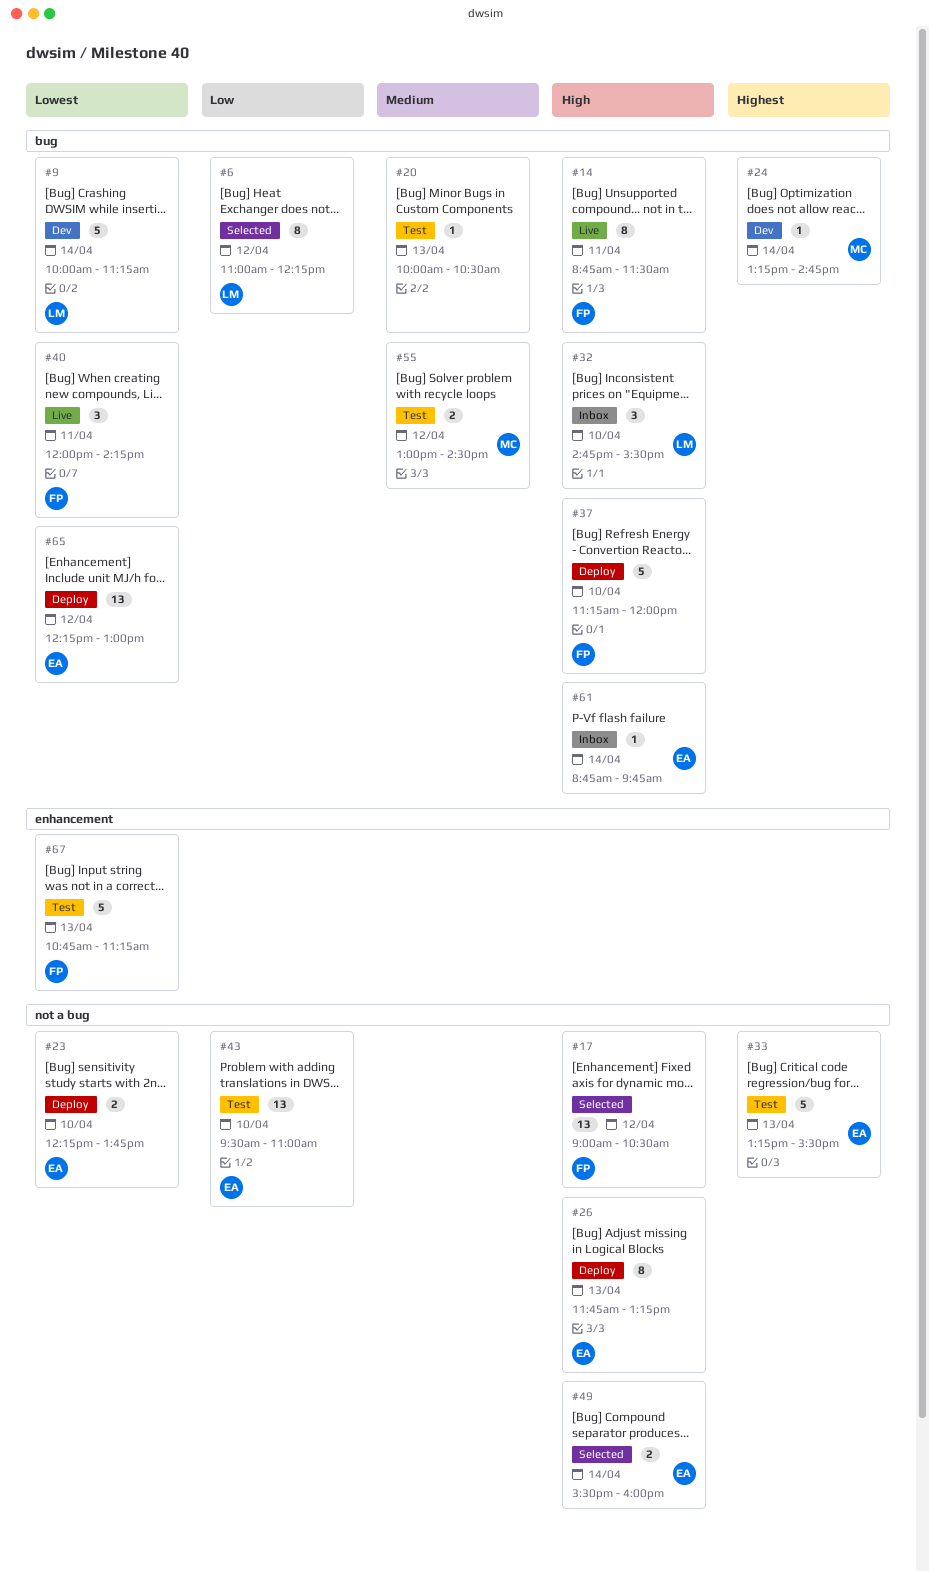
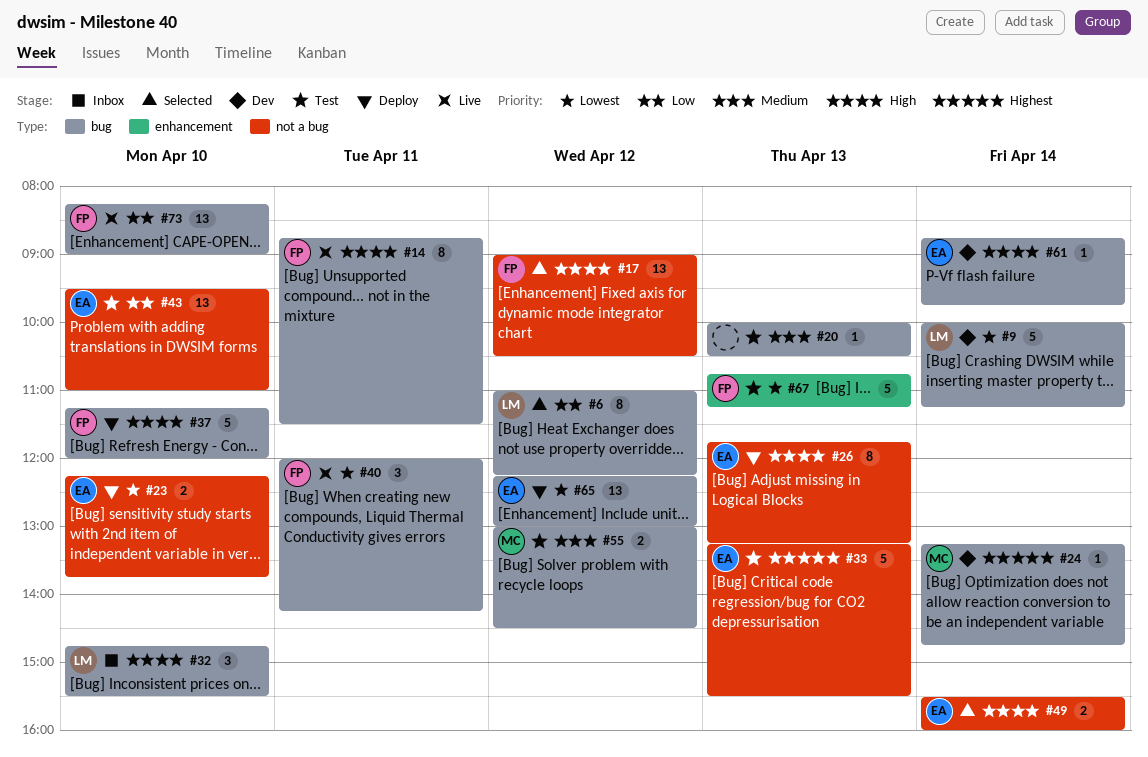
#61, status: Inbox -> Dev
#73: none -> present

